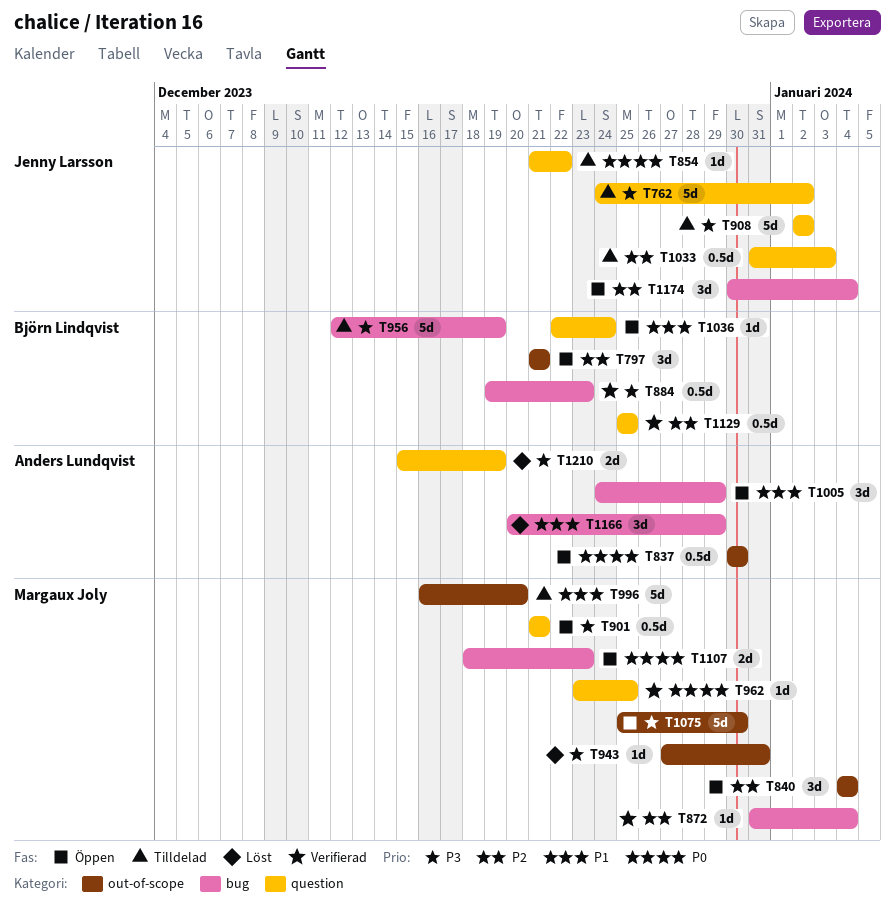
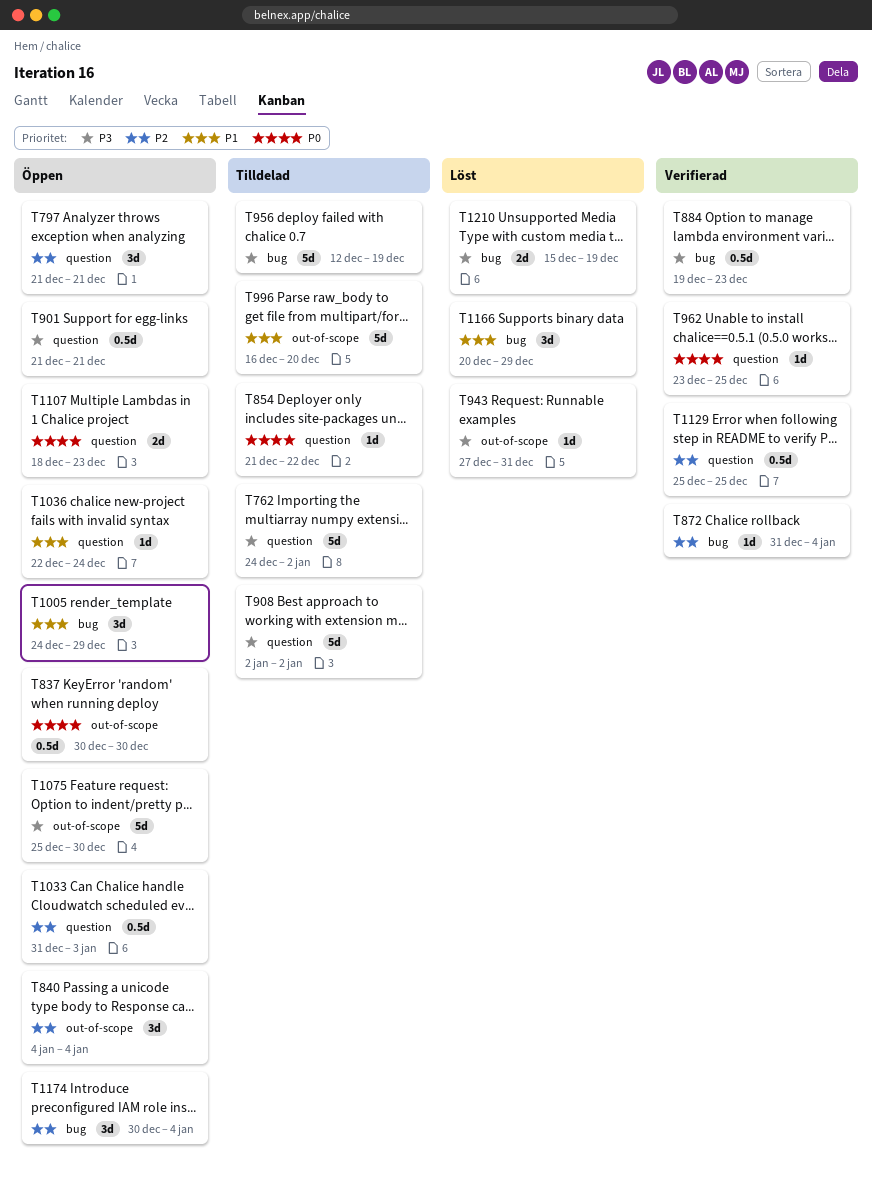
T797, label: out-of-scope -> question
T1033, status: Tilldelad -> Öppen
T1107, label: bug -> question
T1210, label: question -> bug

